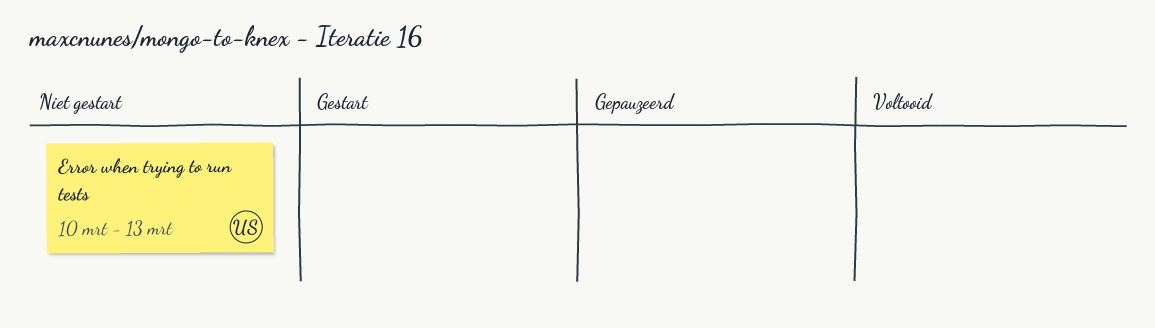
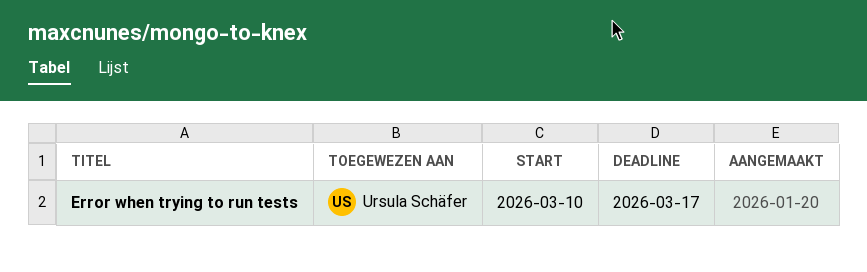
Error when trying to run tests, due: Mar 13 -> Mar 17

